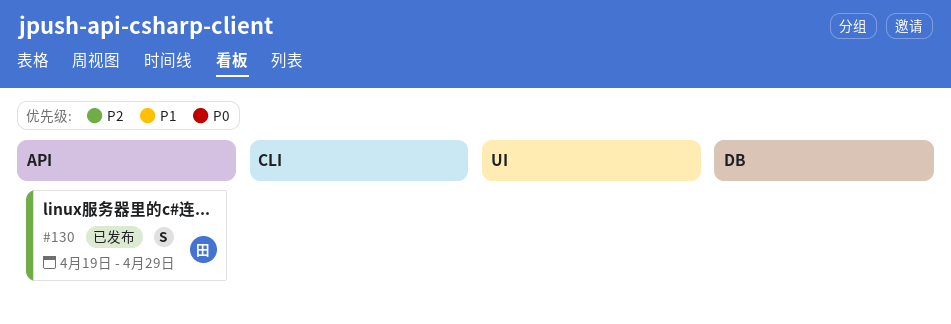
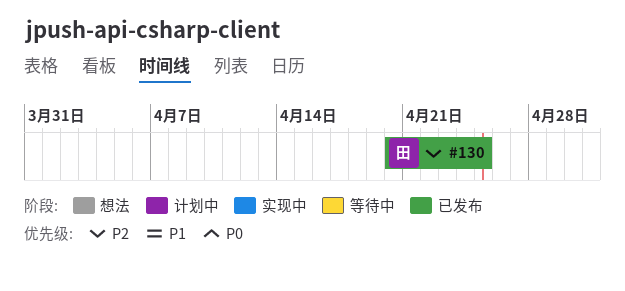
#130, start: Apr 19 -> Apr 20
#130, due: Apr 29 -> Apr 25

